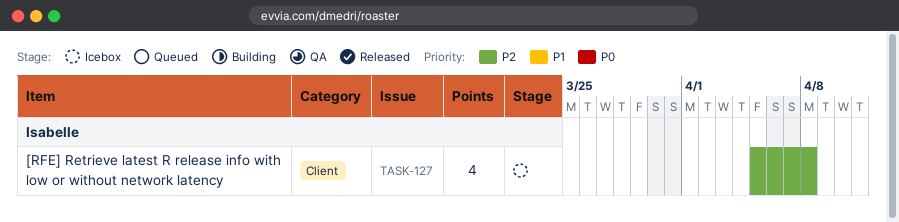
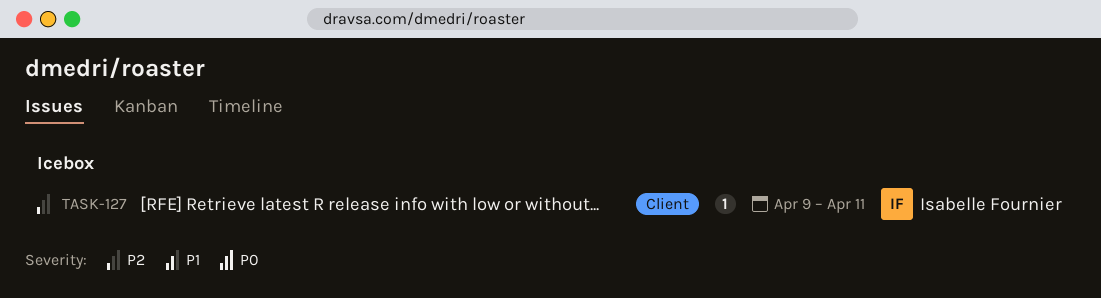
TASK-127, estimate: 4 -> 1
TASK-127, start: Apr 5 -> Apr 9
TASK-127, due: Apr 8 -> Apr 11

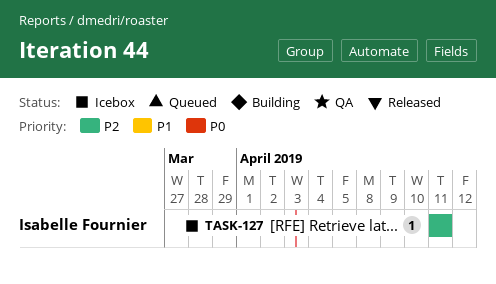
TASK-127, start: Apr 9 -> Apr 11

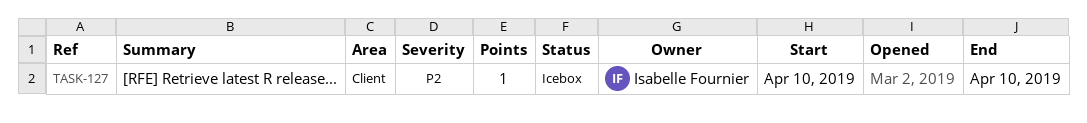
TASK-127, start: Apr 11 -> Apr 10
TASK-127, due: Apr 11 -> Apr 10

